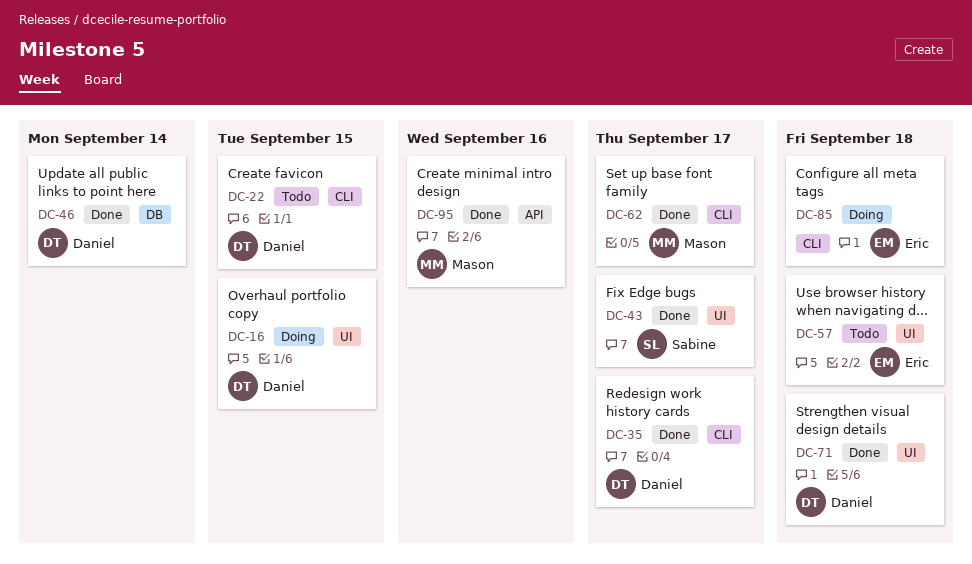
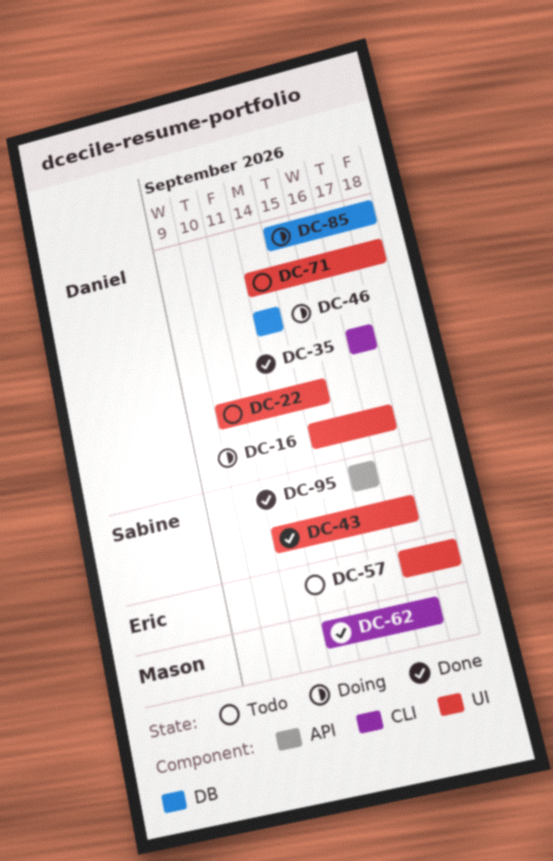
DC-16, due: Sep 15 -> Sep 17
DC-22, label: CLI -> UI
DC-46, status: Done -> Doing
DC-71, status: Done -> Todo
DC-85, owner: Eric -> Daniel
DC-85, label: CLI -> DB
DC-95, owner: Mason -> Sabine

